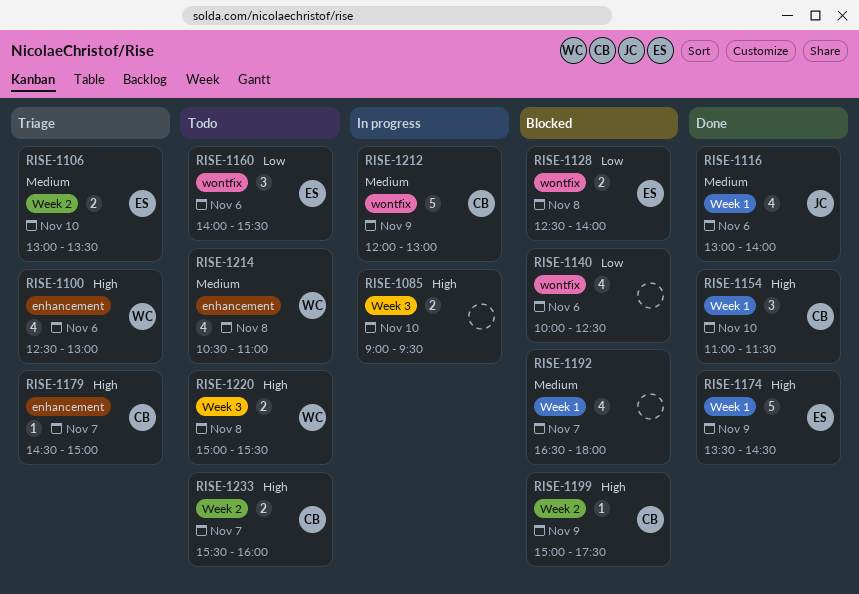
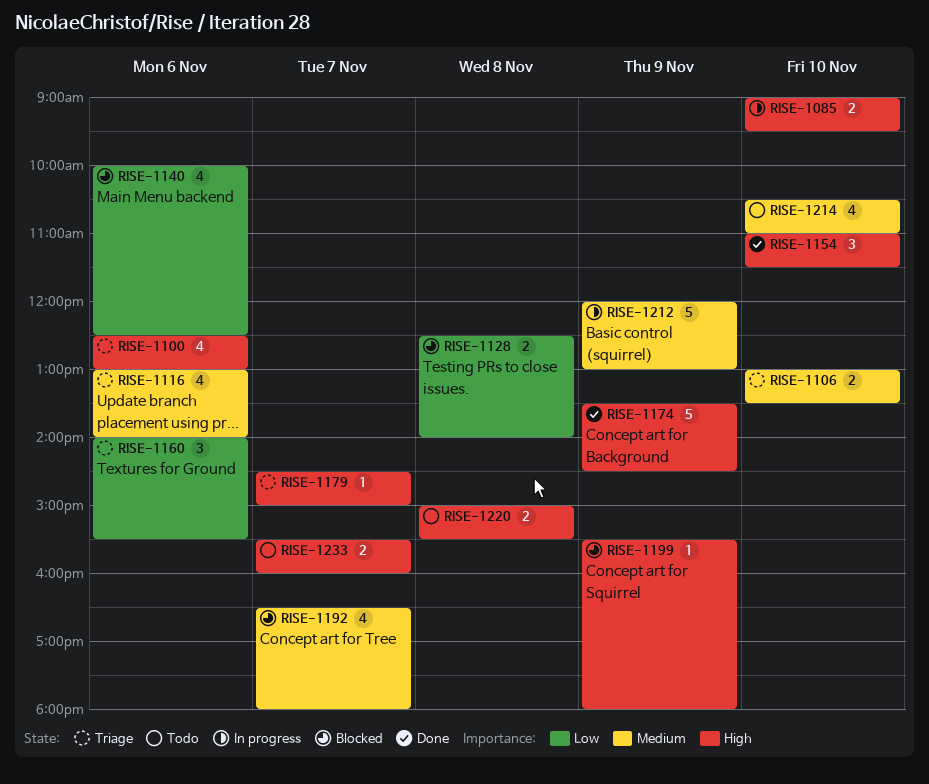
RISE-1116, status: Done -> Triage
RISE-1160, status: Todo -> Triage
RISE-1199, begins: 15:00 -> 15:30
RISE-1199, ends: 17:30 -> 18:00
RISE-1214, day: Nov 8 -> Nov 10

